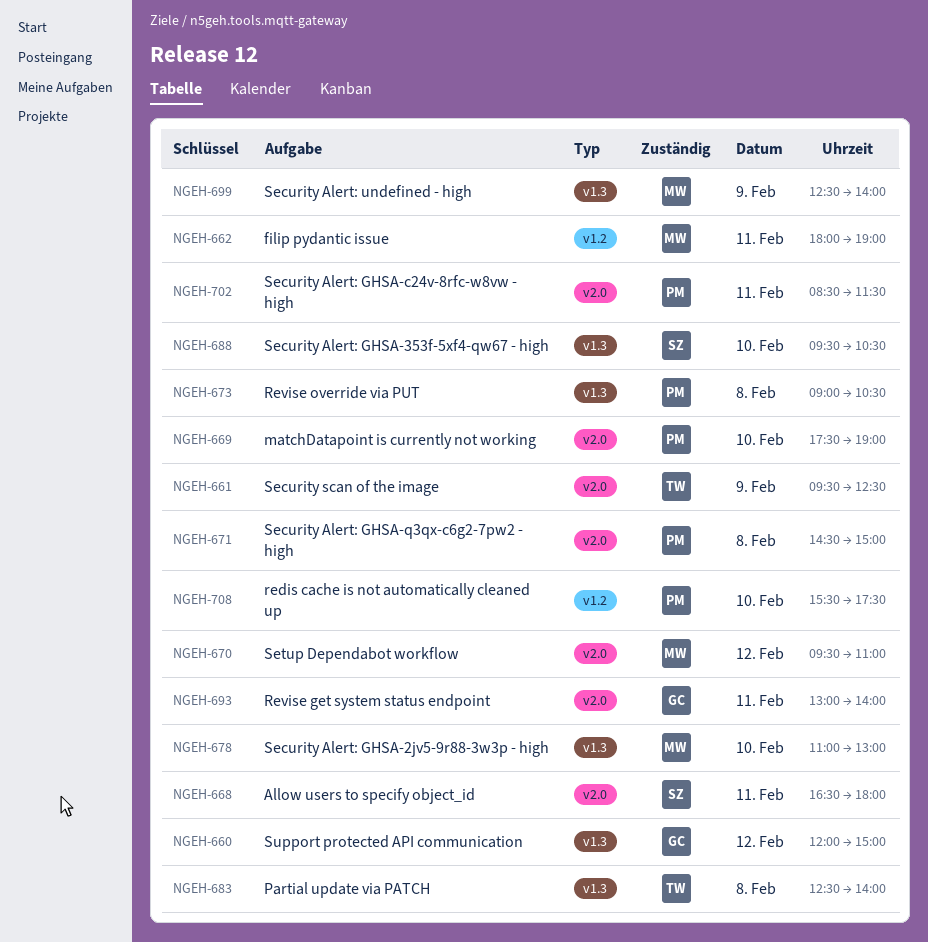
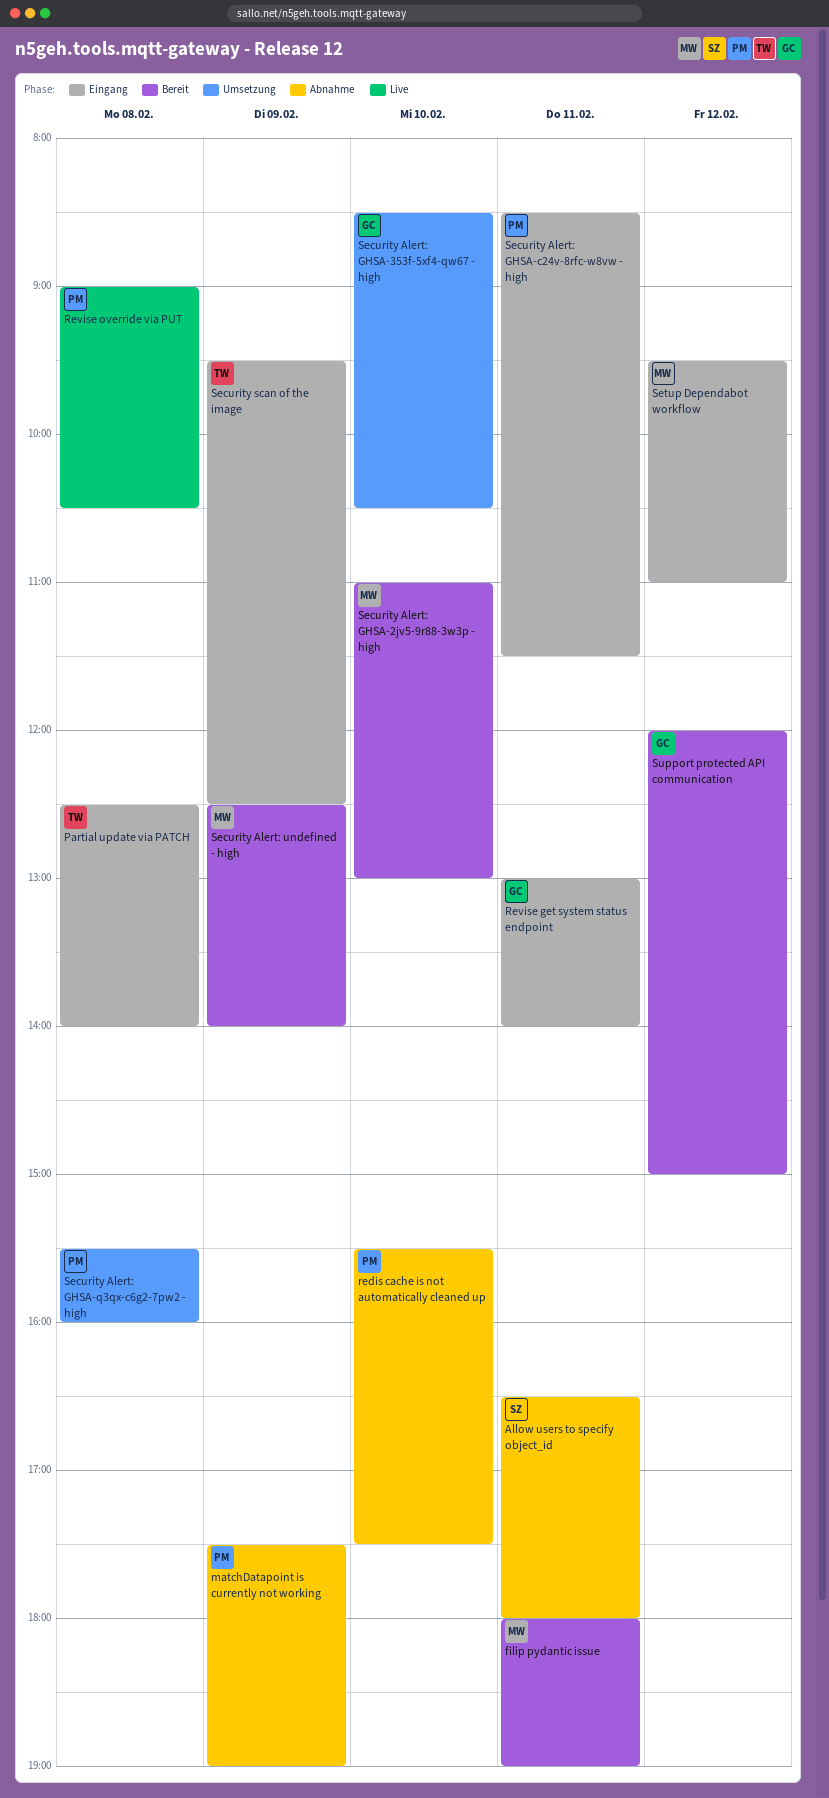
matchDatapoint is currently not working, day: Feb 10 -> Feb 9
Security Alert: GHSA-353f-5xf4-qw67 - high, owner: SZ -> GC
Security Alert: GHSA-353f-5xf4-qw67 - high, begins: 09:30 -> 08:30
Security Alert: GHSA-q3qx-c6g2-7pw2 - high, begins: 14:30 -> 15:30
Security Alert: GHSA-q3qx-c6g2-7pw2 - high, ends: 15:00 -> 16:00

